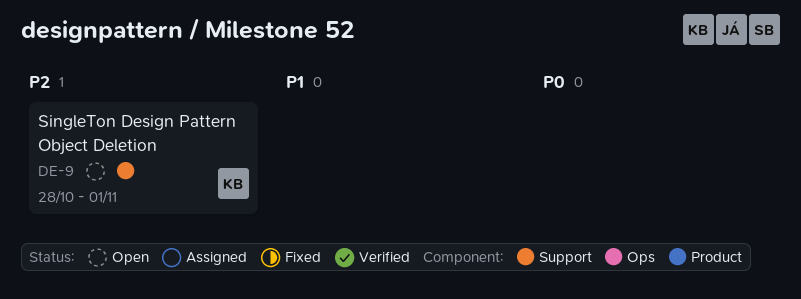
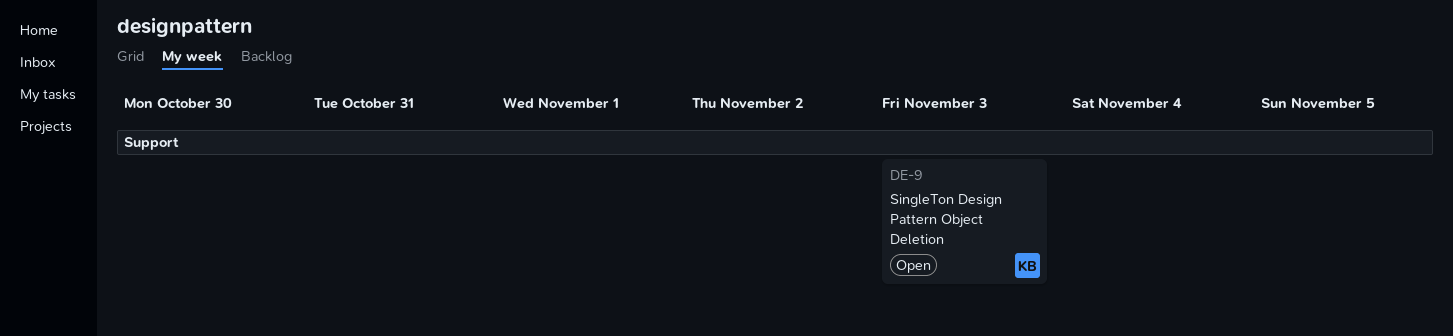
DE-9, due: Nov 1 -> Nov 3

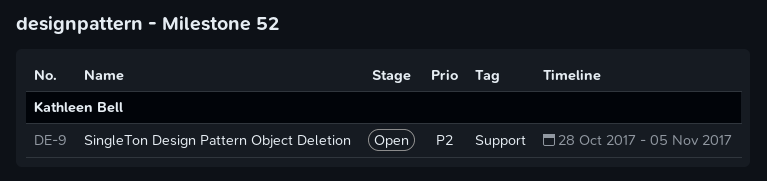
DE-9, due: Nov 3 -> Nov 5

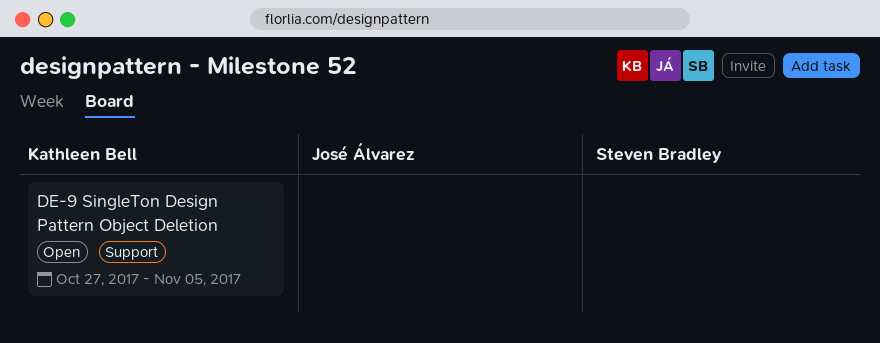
DE-9, start: Oct 28 -> Oct 27

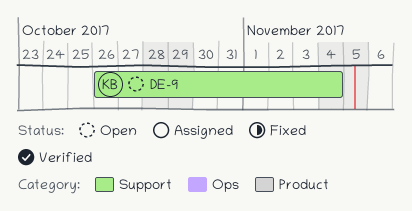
DE-9, start: Oct 27 -> Oct 26
DE-9, due: Nov 5 -> Nov 4

